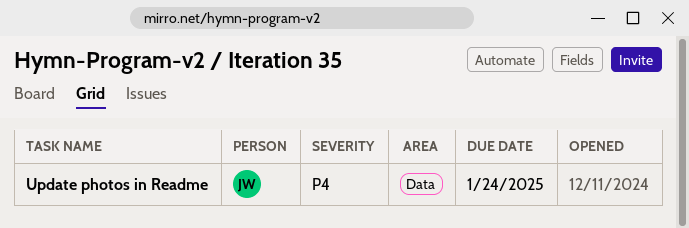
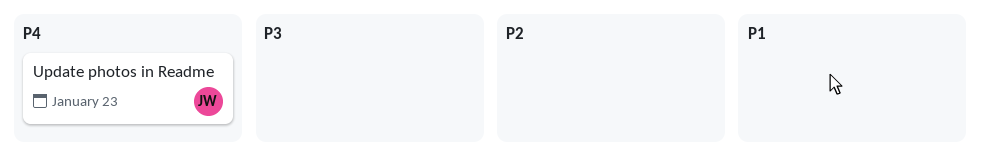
Update photos in Readme, due: Jan 24 -> Jan 23

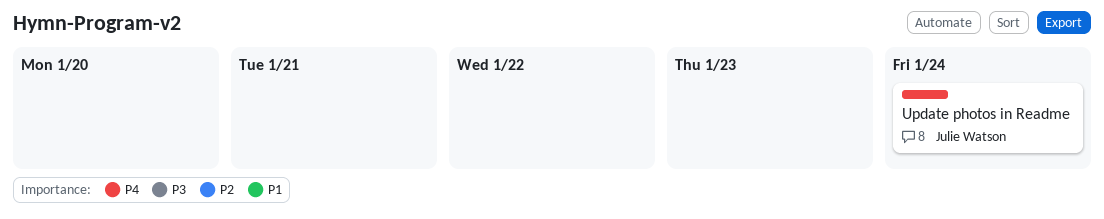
Update photos in Readme, due: Jan 23 -> Jan 24

